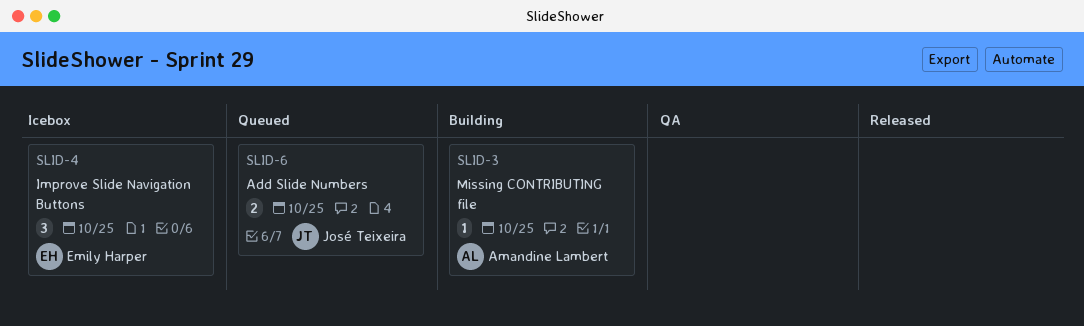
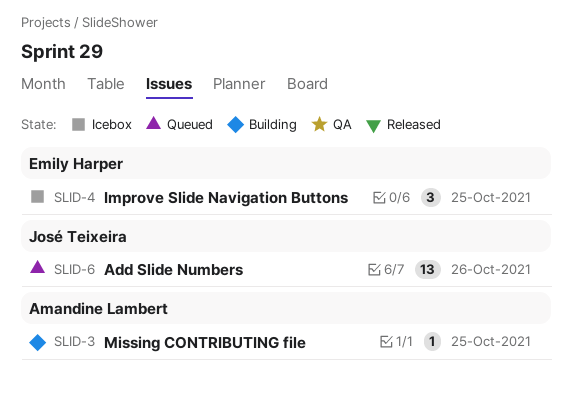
SLID-6, estimate: 2 -> 13
SLID-6, due: Oct 25 -> Oct 26

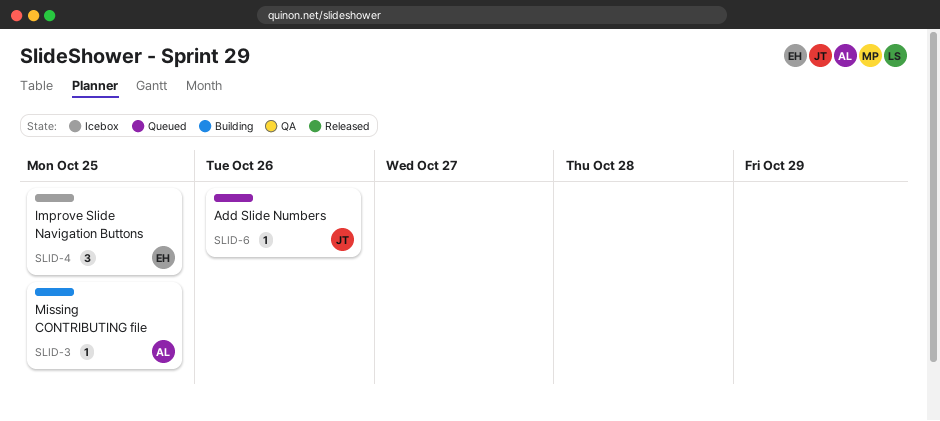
SLID-6, estimate: 13 -> 1

